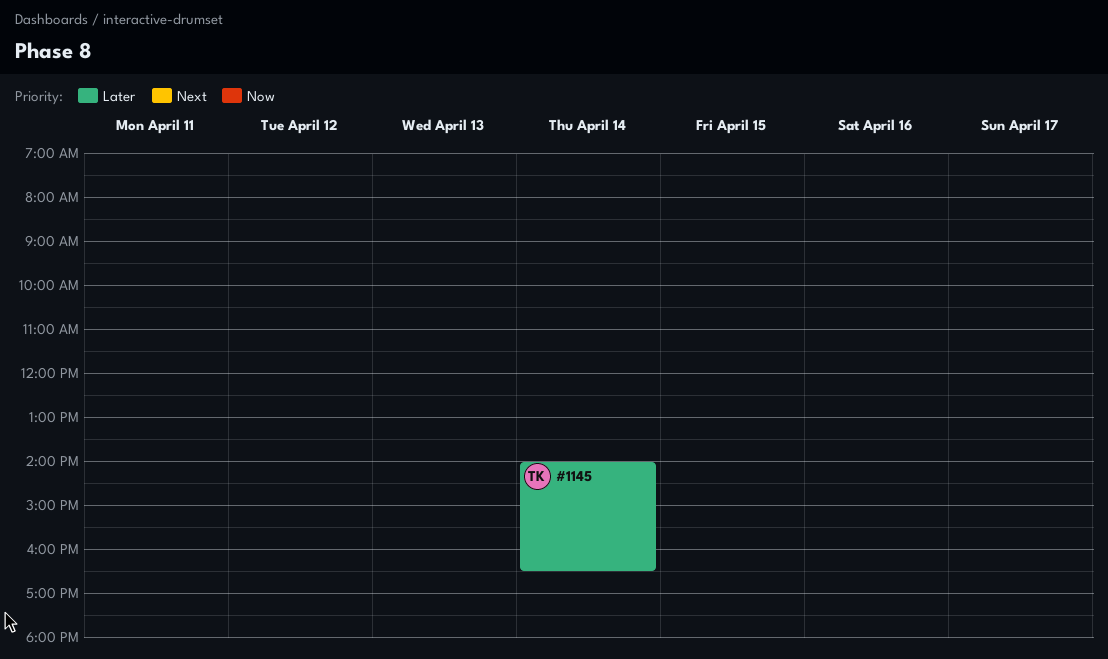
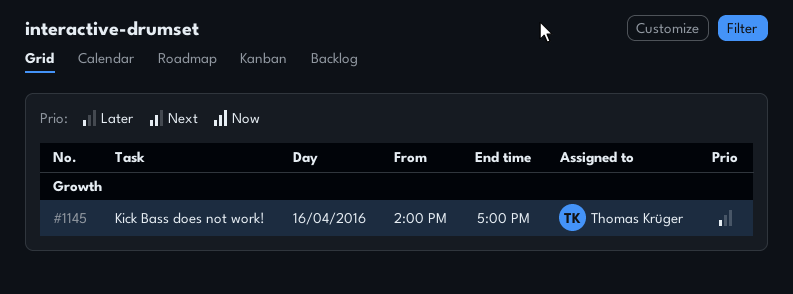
#1145, day: Apr 14 -> Apr 16
#1145, ends: 16:30 -> 17:00

